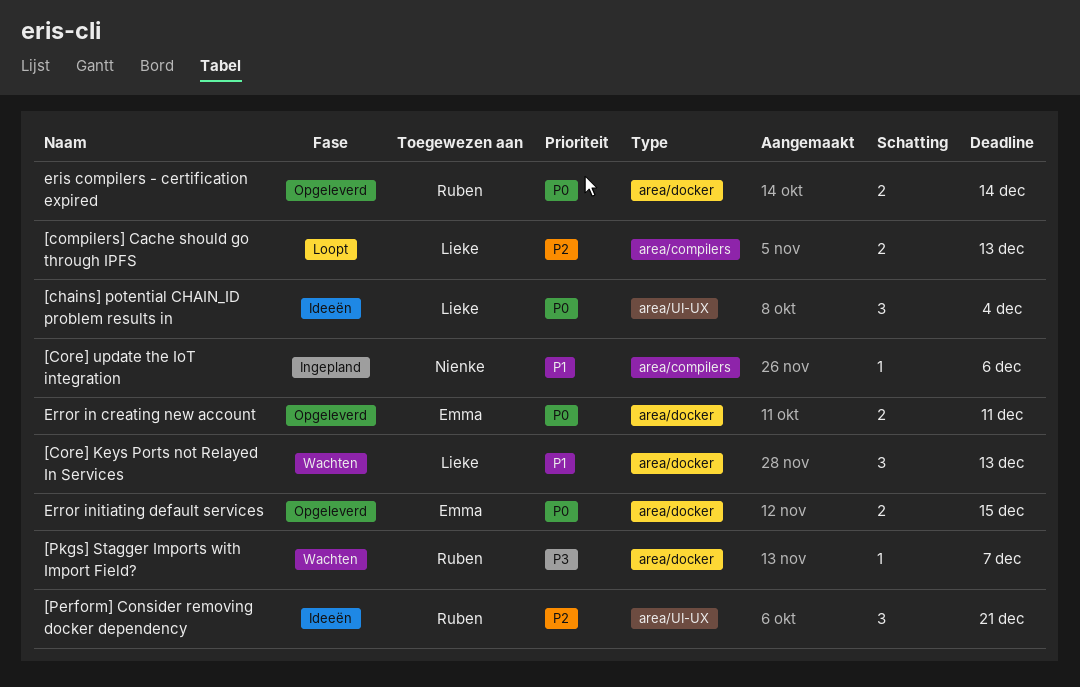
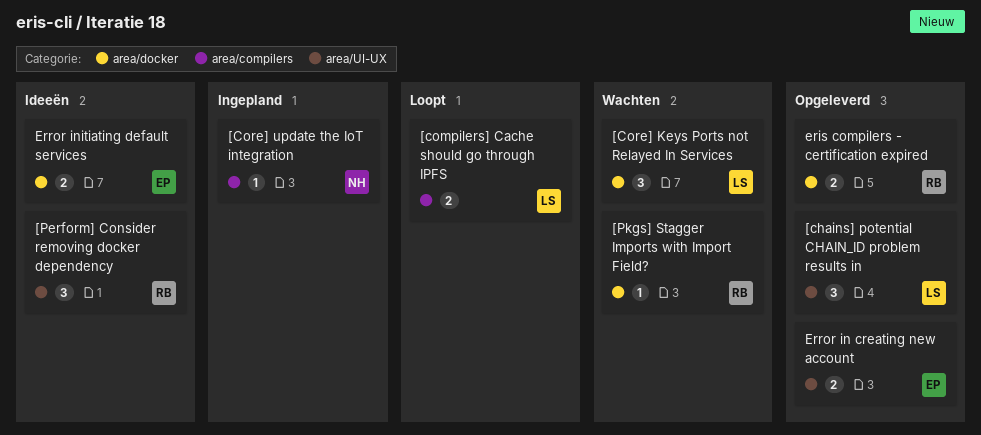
[chains] potential CHAIN_ID problem results in, status: Ideeën -> Opgeleverd
Error in creating new account, label: area/docker -> area/UI-UX
Error initiating default services, status: Opgeleverd -> Ideeën

